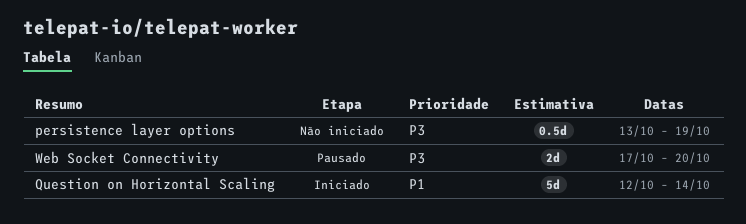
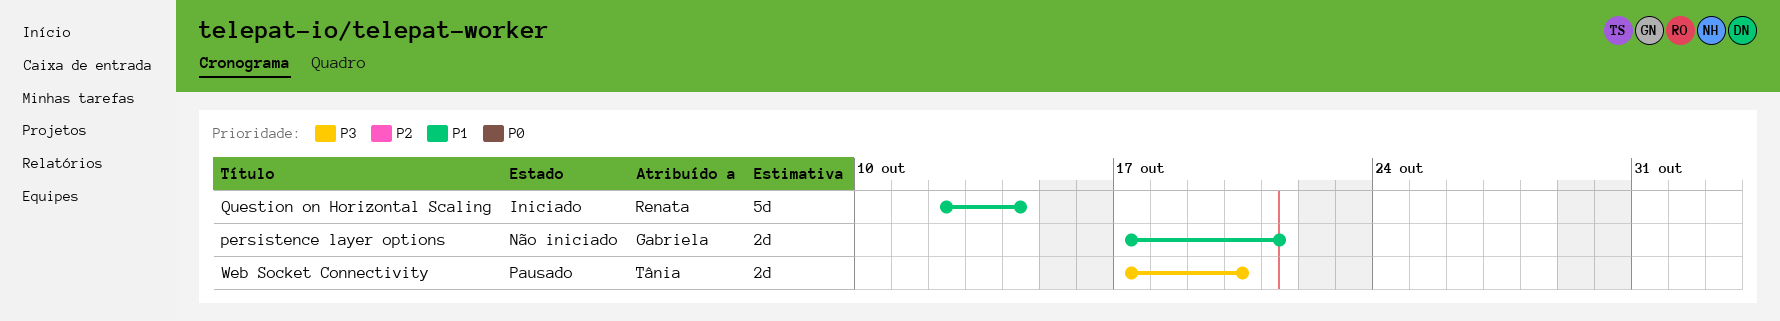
persistence layer options, priority: P3 -> P1
persistence layer options, estimate: 0.5d -> 2d
persistence layer options, start: Oct 13 -> Oct 17
persistence layer options, due: Oct 19 -> Oct 21

